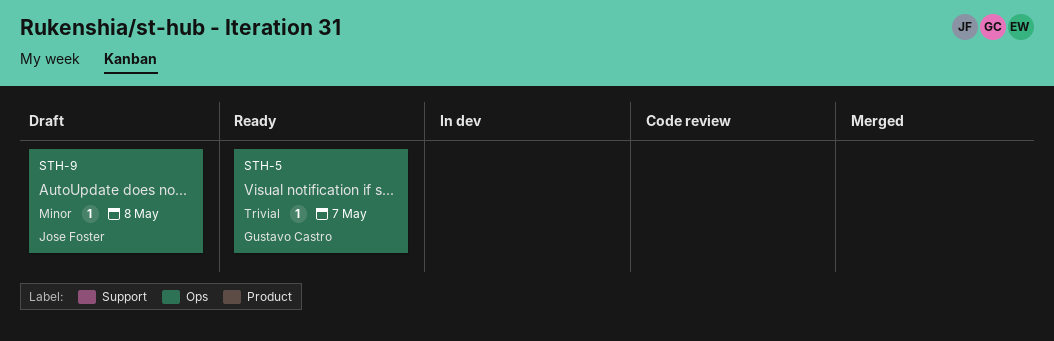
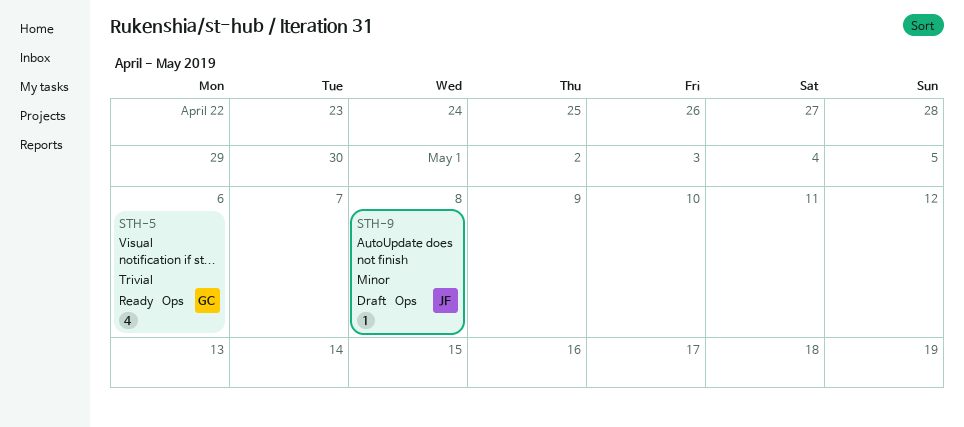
STH-5, estimate: 1 -> 4
STH-5, due: May 7 -> May 6

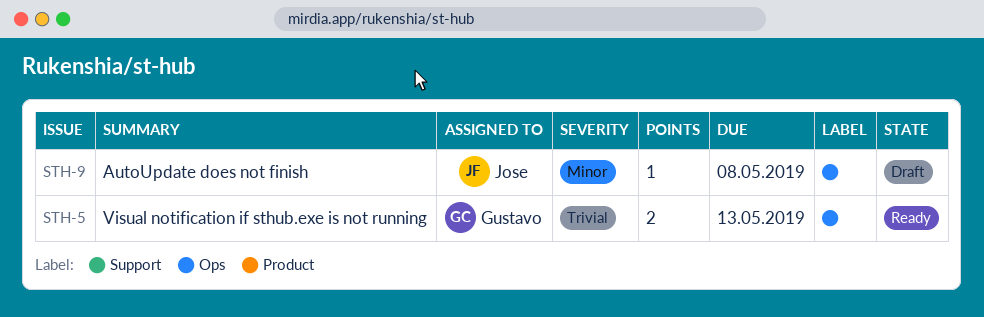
STH-5, estimate: 4 -> 2
STH-5, due: May 6 -> May 13

